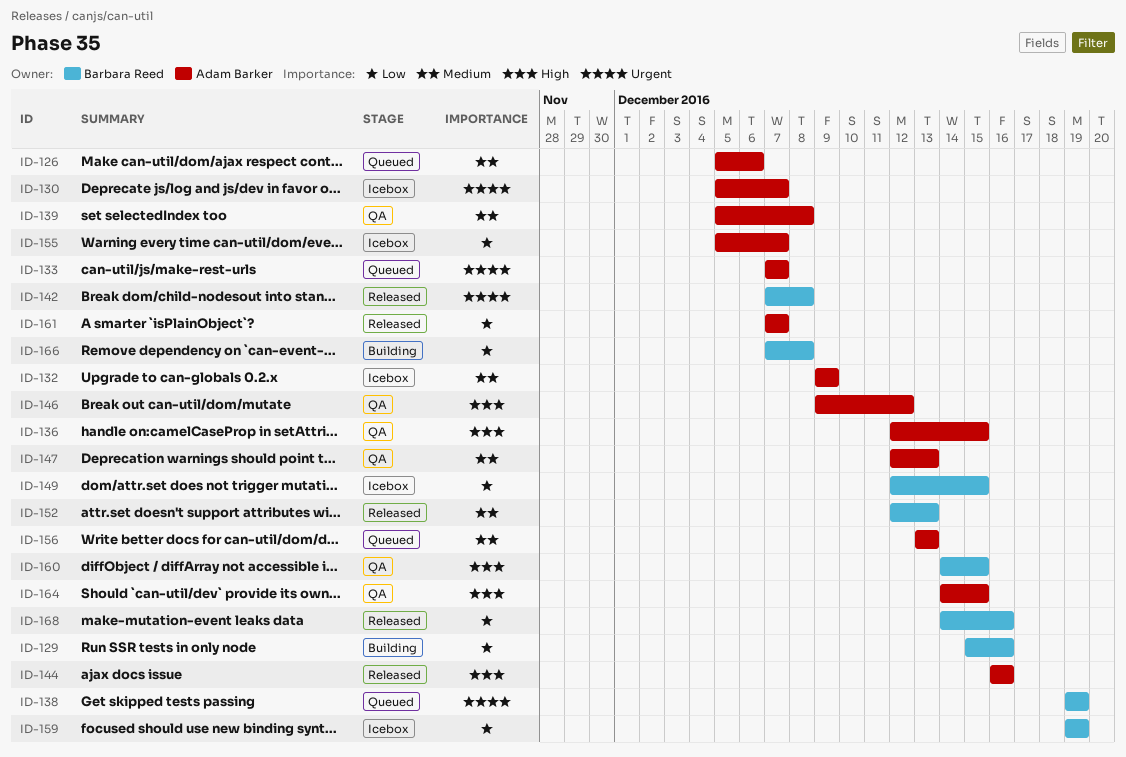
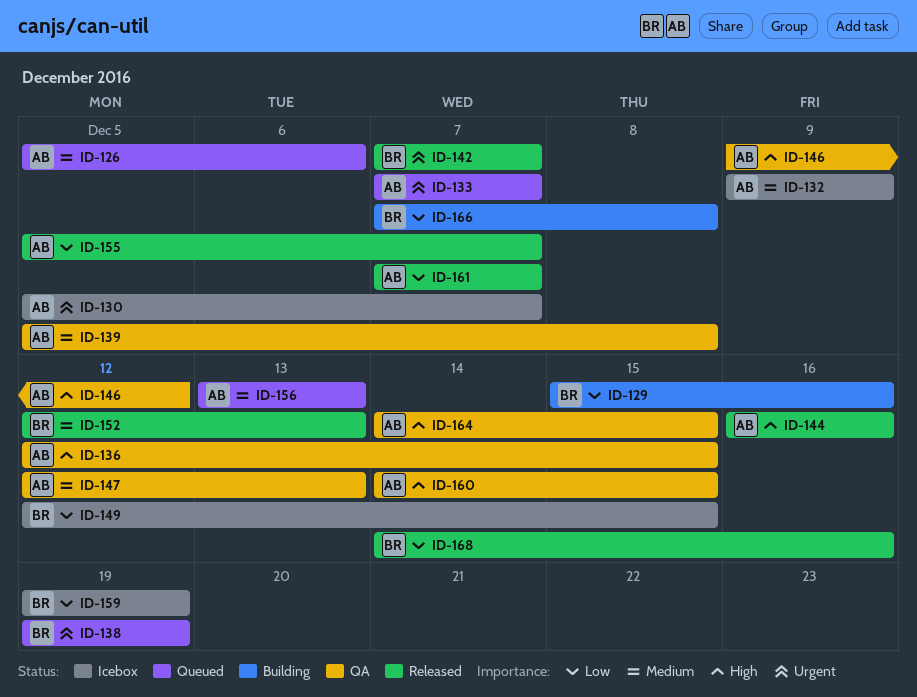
ID-142, due: Dec 8 -> Dec 7
ID-155, status: Icebox -> Released
ID-160, owner: Barbara Reed -> Adam Barker

